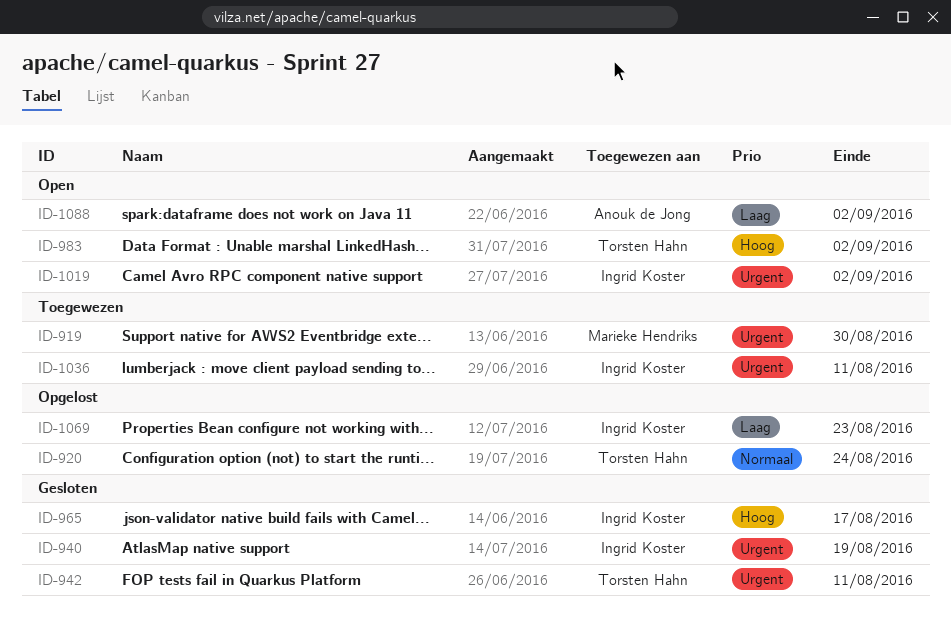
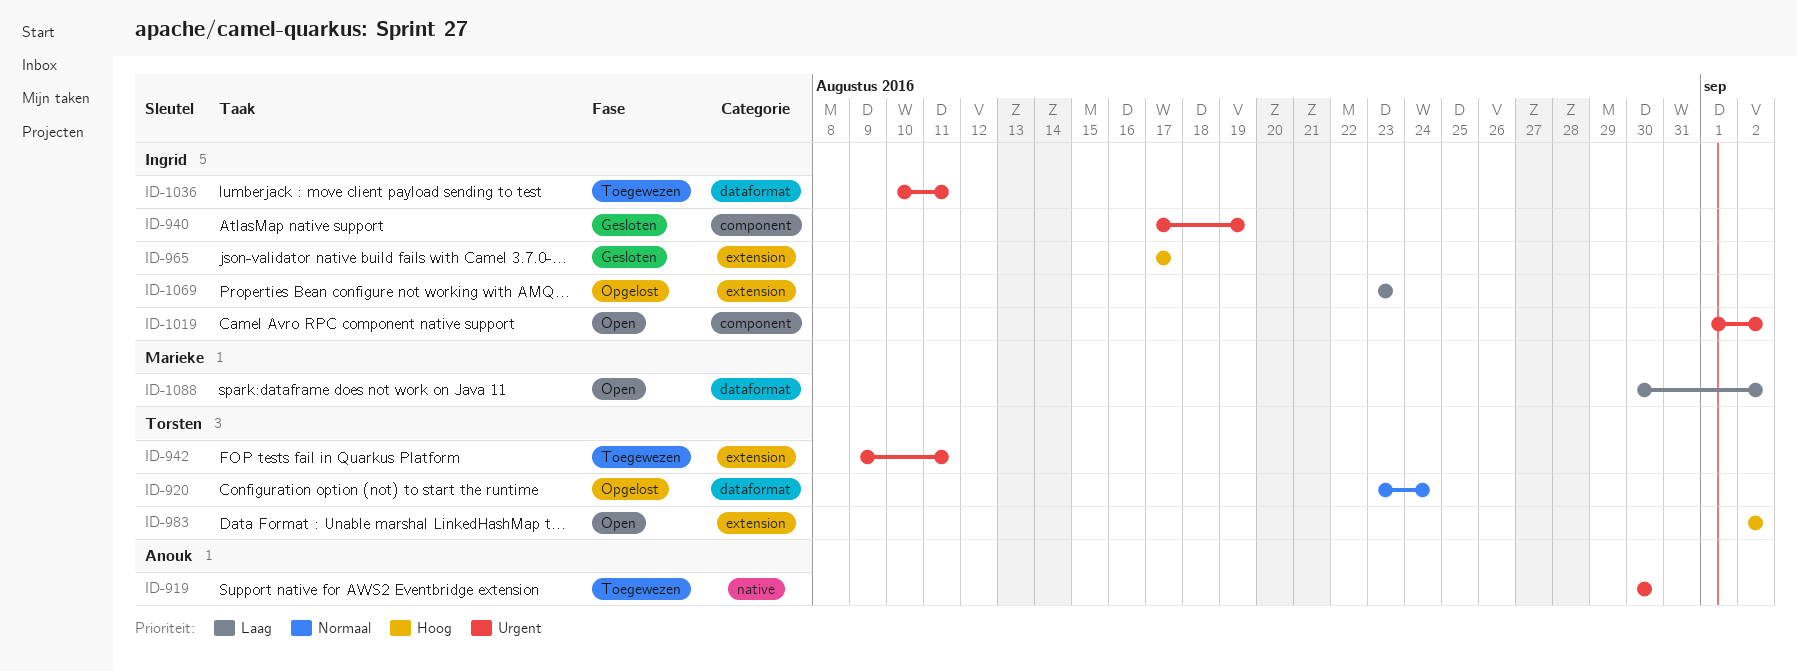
ID-919, owner: Marieke Hendriks -> Anouk de Jong
ID-942, status: Gesloten -> Toegewezen
ID-1088, owner: Anouk de Jong -> Marieke Hendriks

